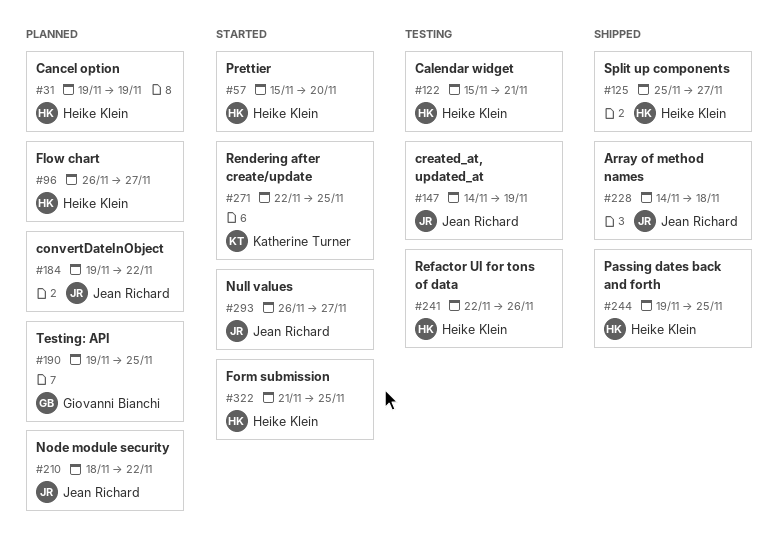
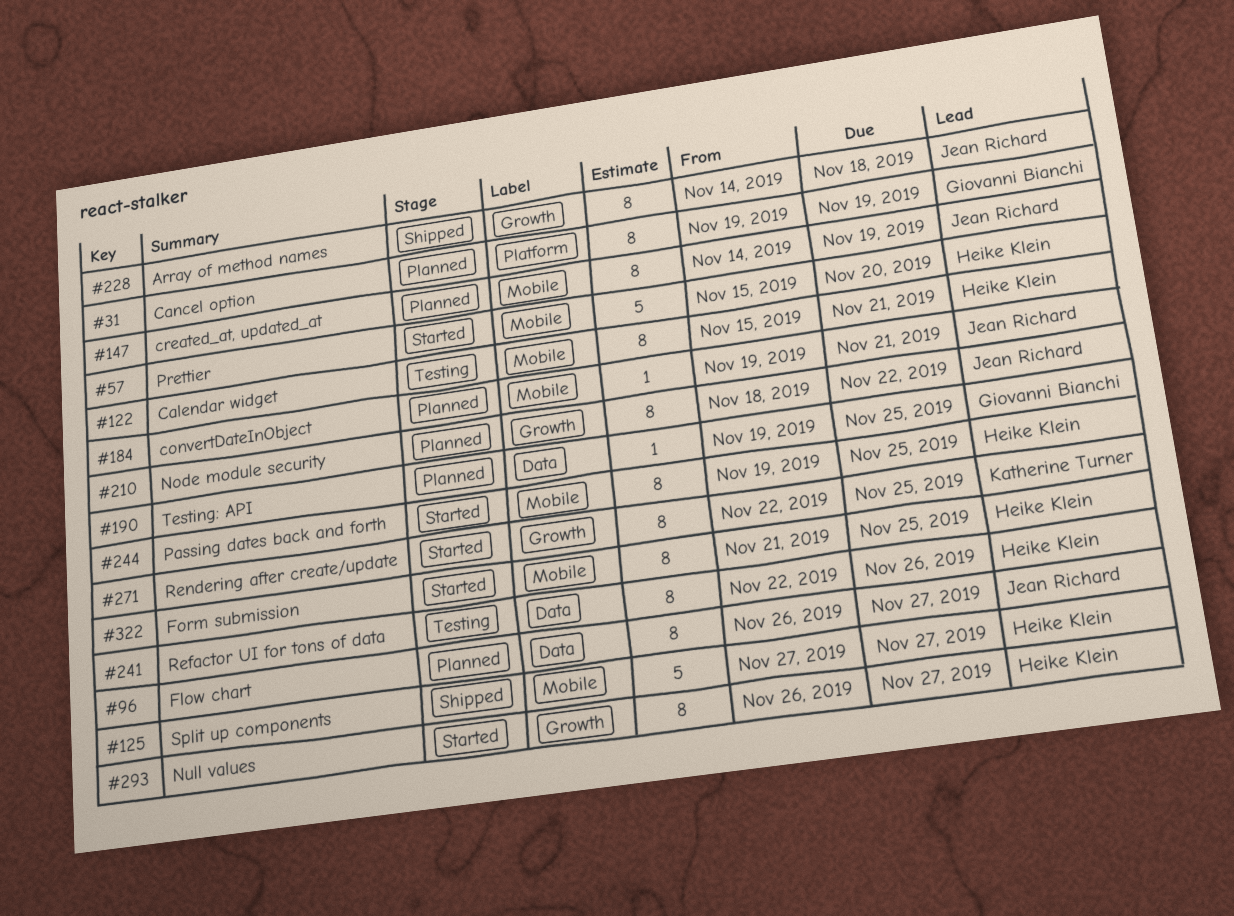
#31, owner: Heike Klein -> Giovanni Bianchi
#96, owner: Heike Klein -> Jean Richard
#125, start: Nov 25 -> Nov 27
#147, status: Testing -> Planned
#184, due: Nov 22 -> Nov 21
#244, status: Shipped -> Started
#293, owner: Jean Richard -> Heike Klein

